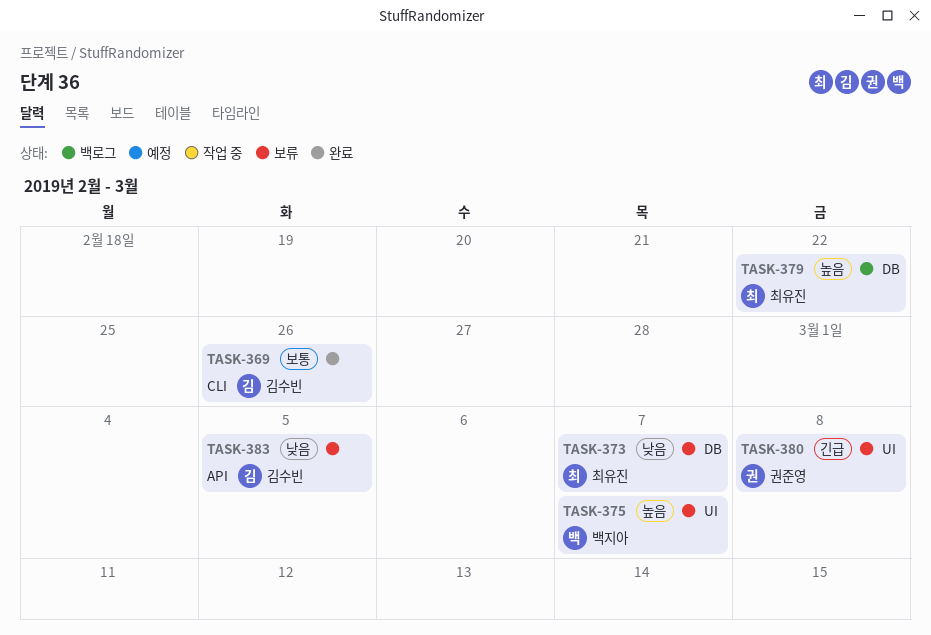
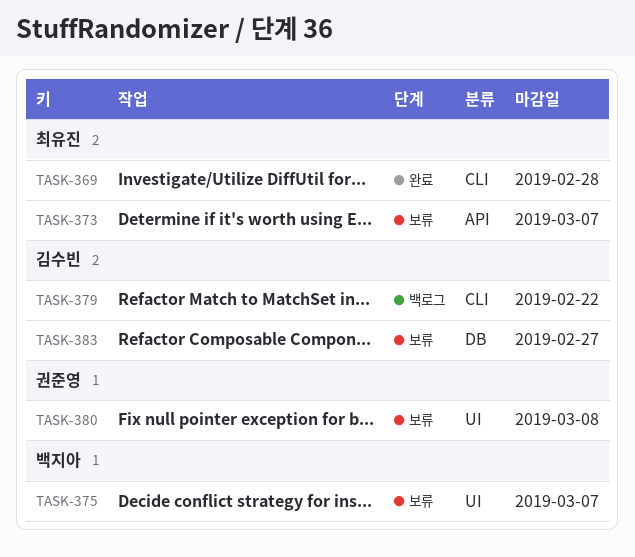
TASK-369, owner: 김수빈 -> 최유진
TASK-369, due: Feb 26 -> Feb 28
TASK-373, label: DB -> API
TASK-379, owner: 최유진 -> 김수빈
TASK-379, label: DB -> CLI
TASK-383, label: API -> DB
TASK-383, due: Mar 5 -> Feb 27

